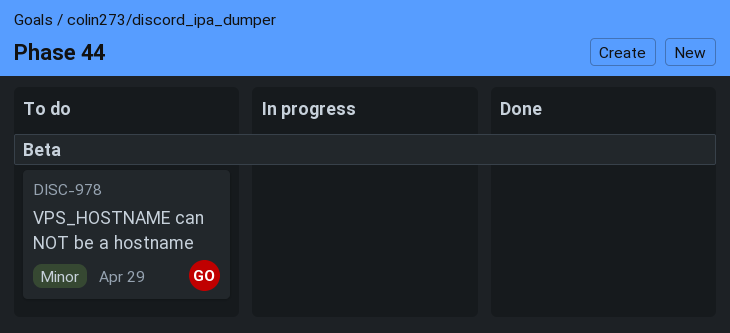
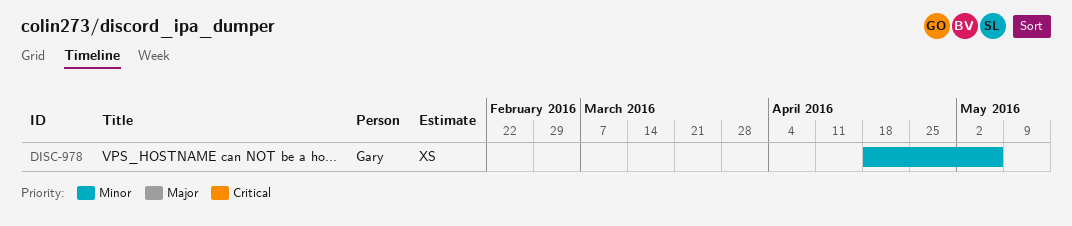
DISC-978, due: Apr 29 -> May 6

